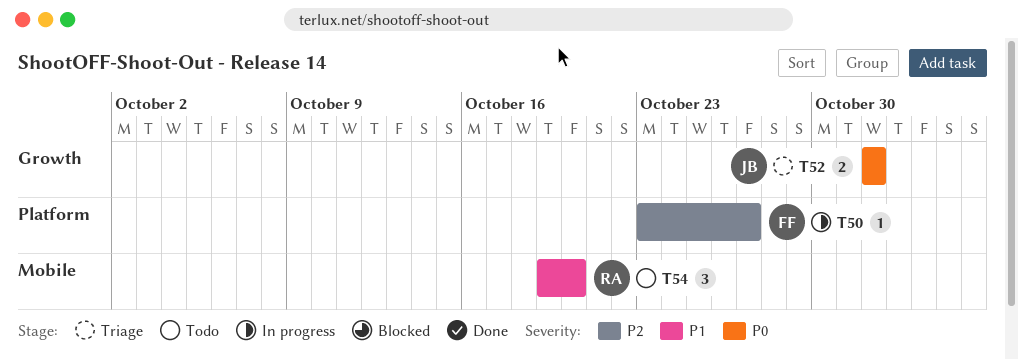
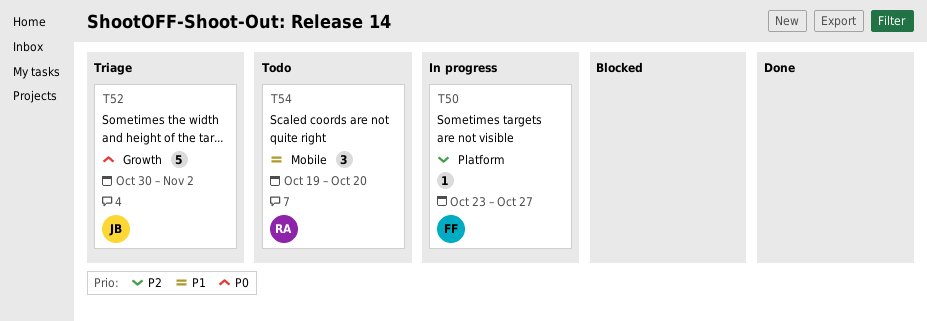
T52, estimate: 2 -> 5
T52, start: Nov 1 -> Oct 30
T52, due: Nov 1 -> Nov 2

